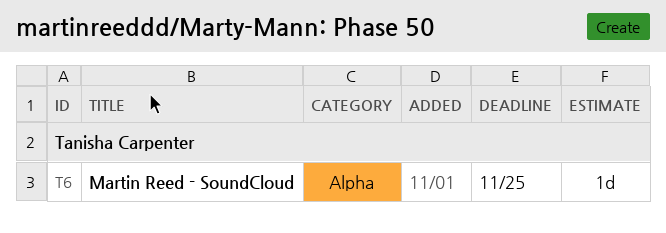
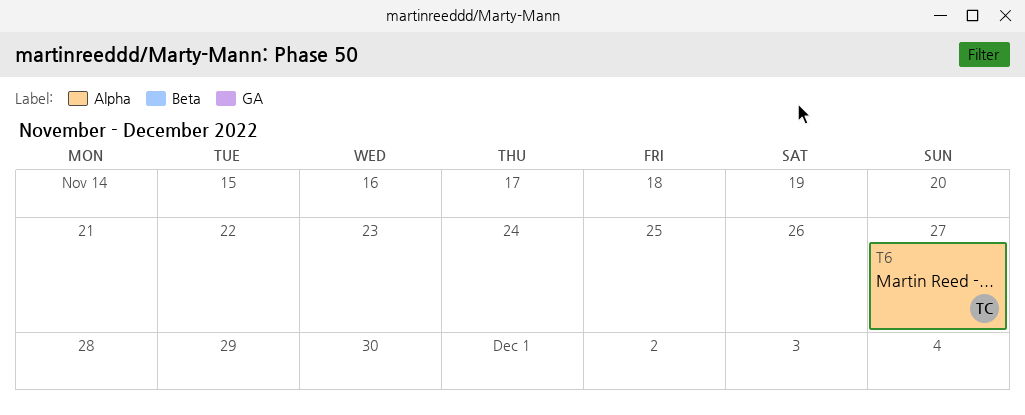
T6, due: Nov 25 -> Nov 27

